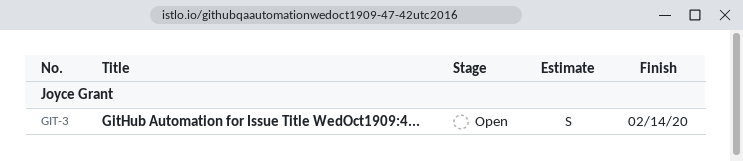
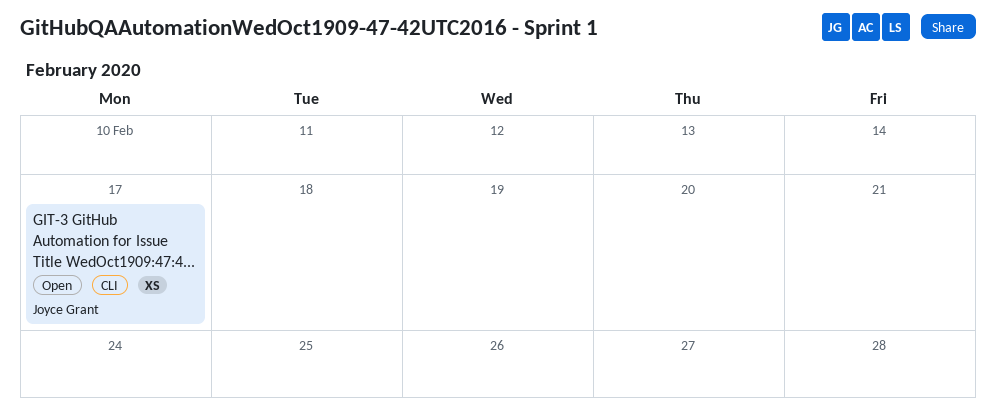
GIT-3, estimate: S -> XS
GIT-3, due: Feb 14 -> Feb 17

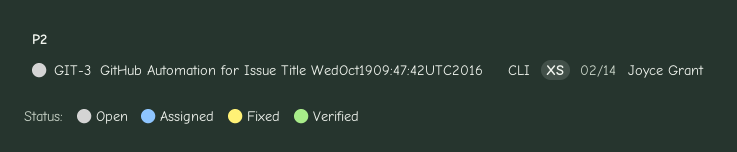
GIT-3, due: Feb 17 -> Feb 14

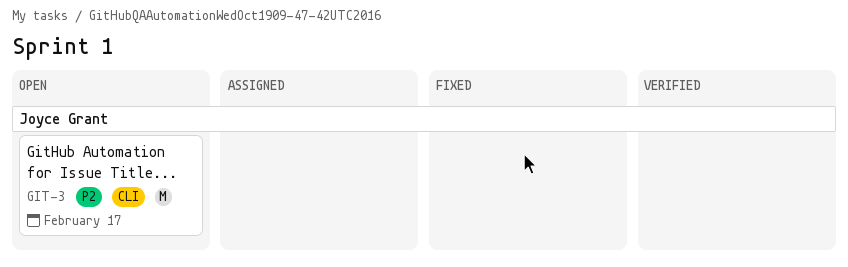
GIT-3, estimate: XS -> M
GIT-3, due: Feb 14 -> Feb 17

